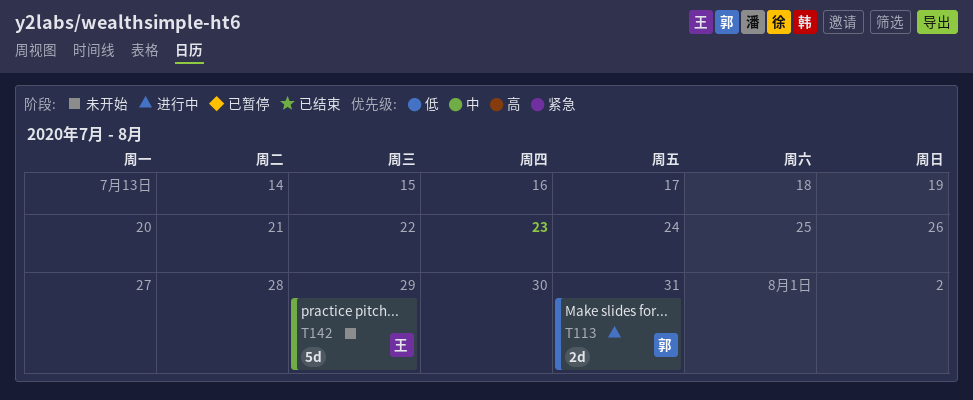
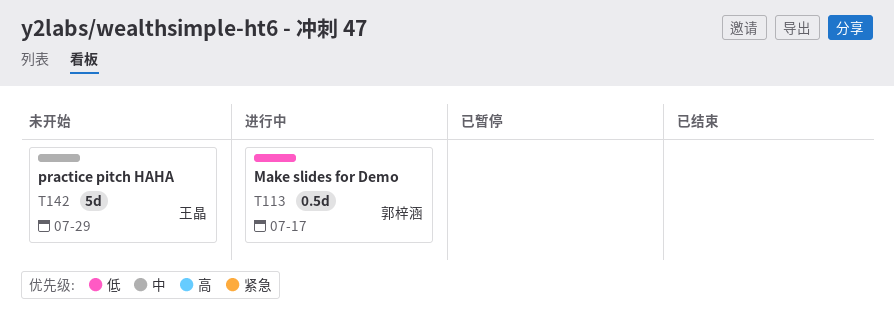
T113, estimate: 2d -> 0.5d
T113, due: Jul 31 -> Jul 17

